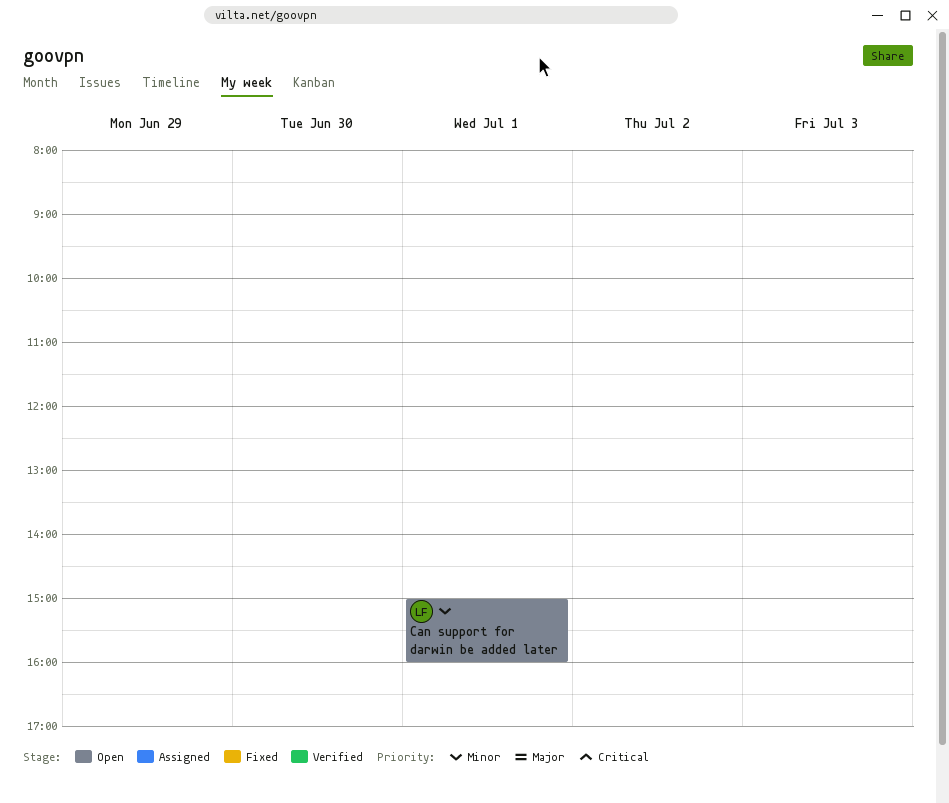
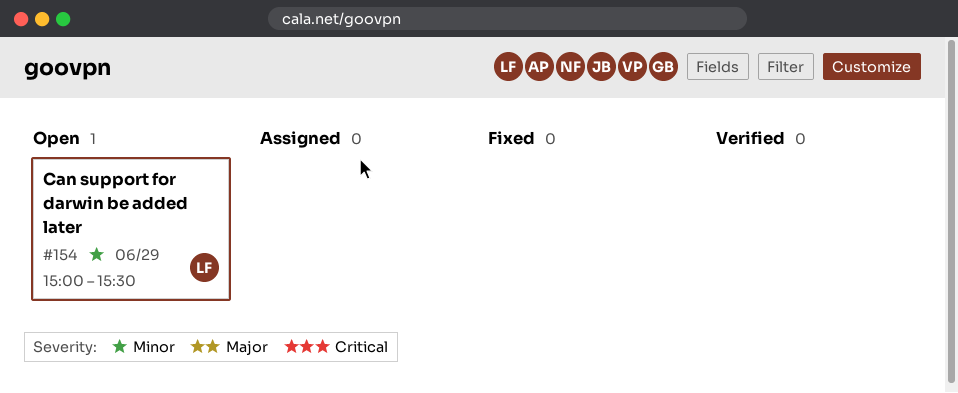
Can support for darwin be added later, day: Jul 1 -> Jun 29
Can support for darwin be added later, ends: 16:00 -> 15:30

